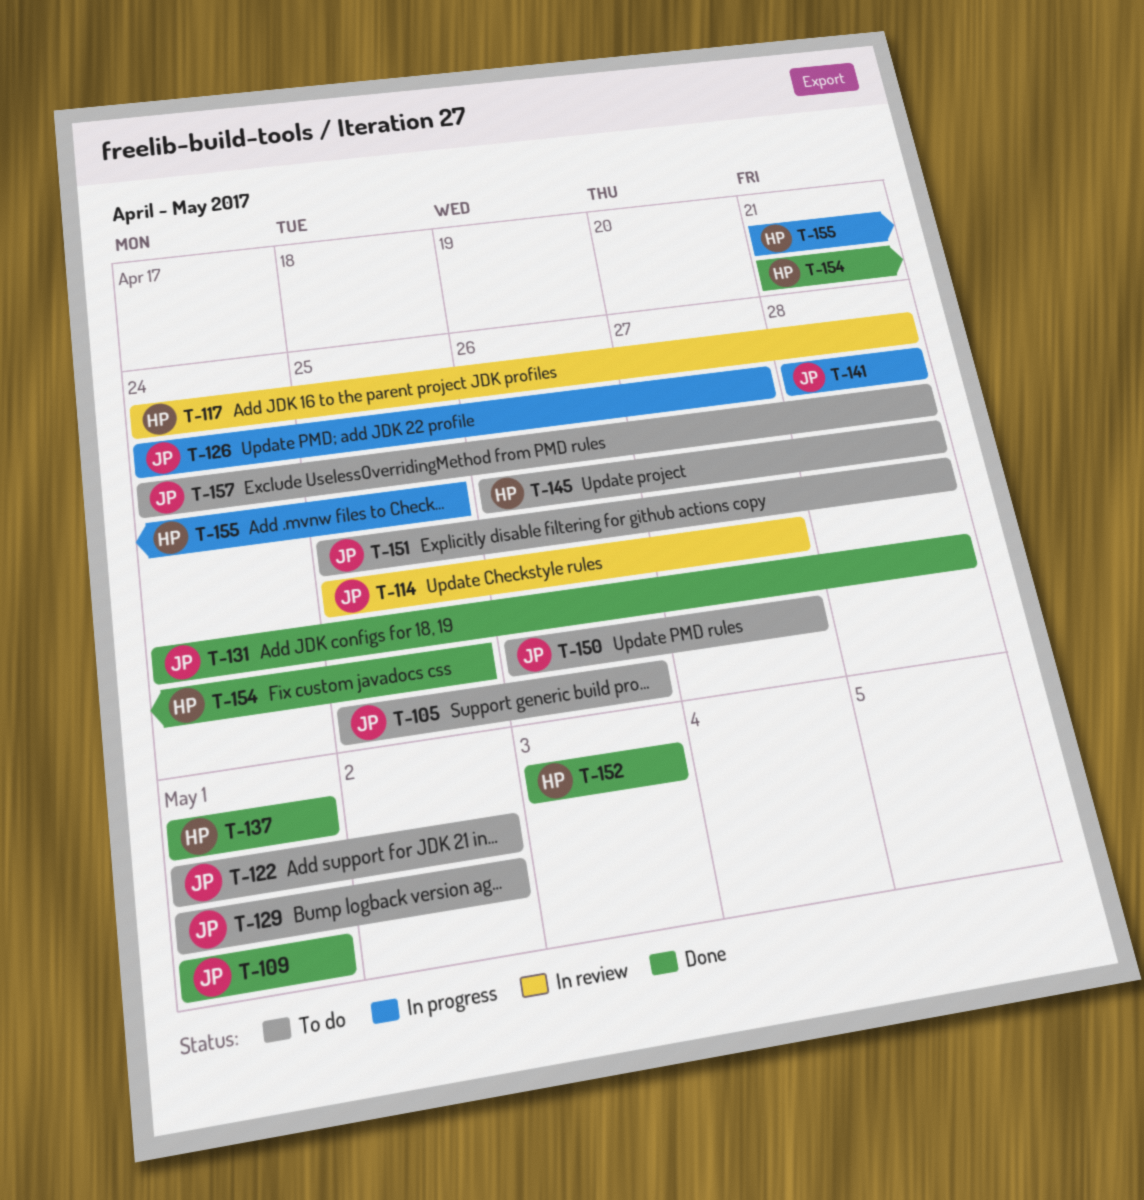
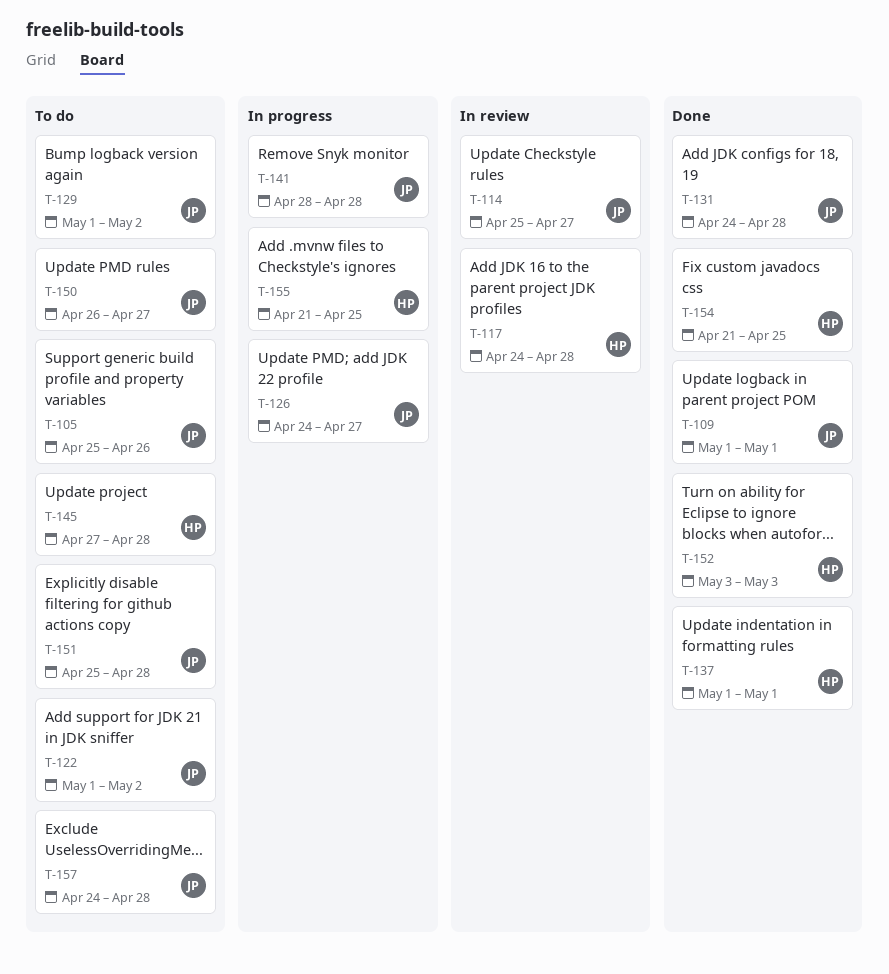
T-145, start: Apr 26 -> Apr 27

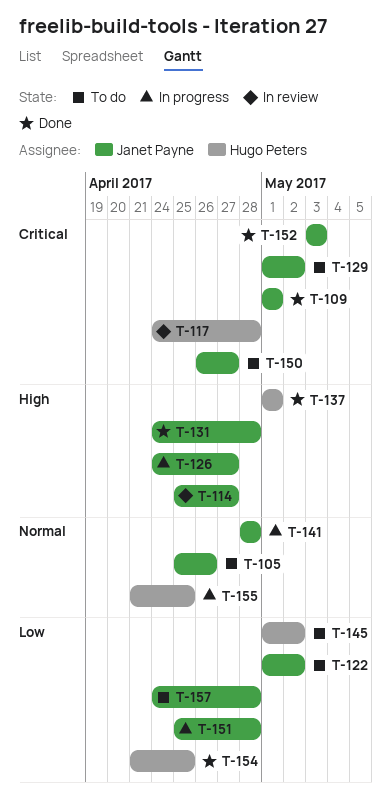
T-145, start: Apr 27 -> May 1
T-145, due: Apr 28 -> May 2
T-151, status: To do -> In progress
T-152, owner: Hugo Peters -> Janet Payne

